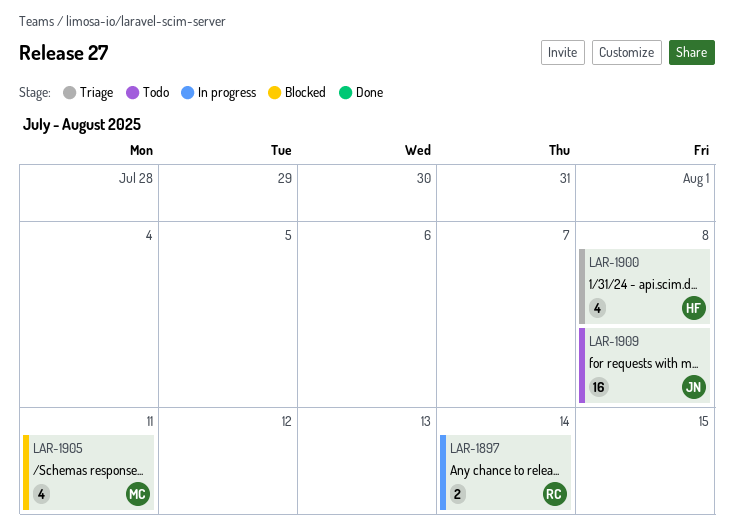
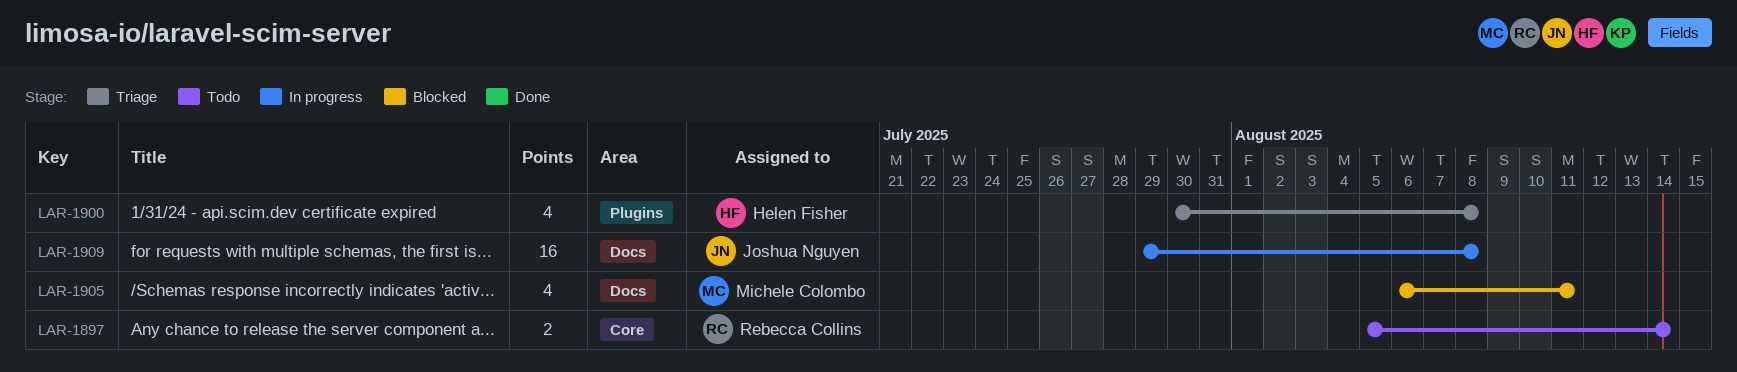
LAR-1897, status: In progress -> Todo
LAR-1909, status: Todo -> In progress

